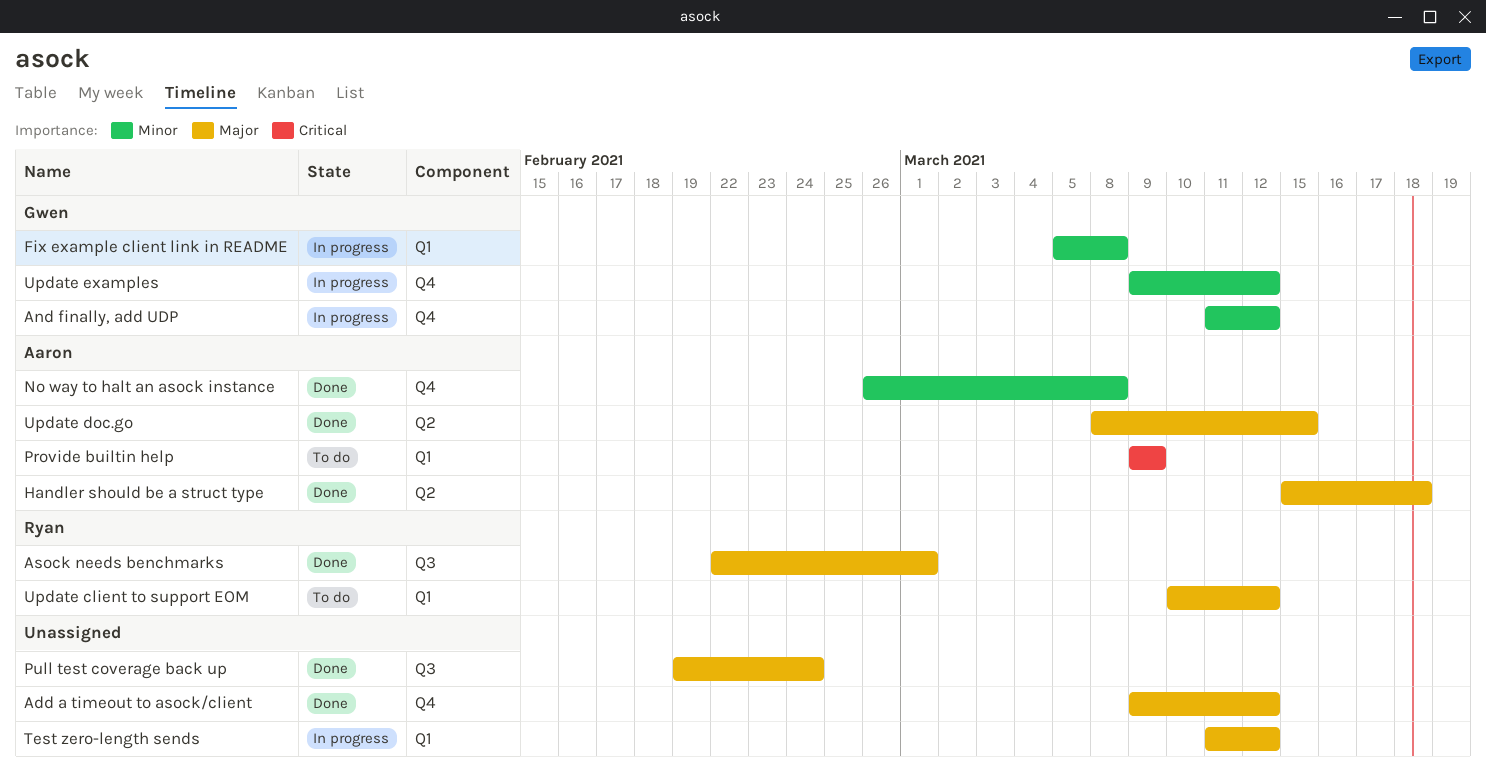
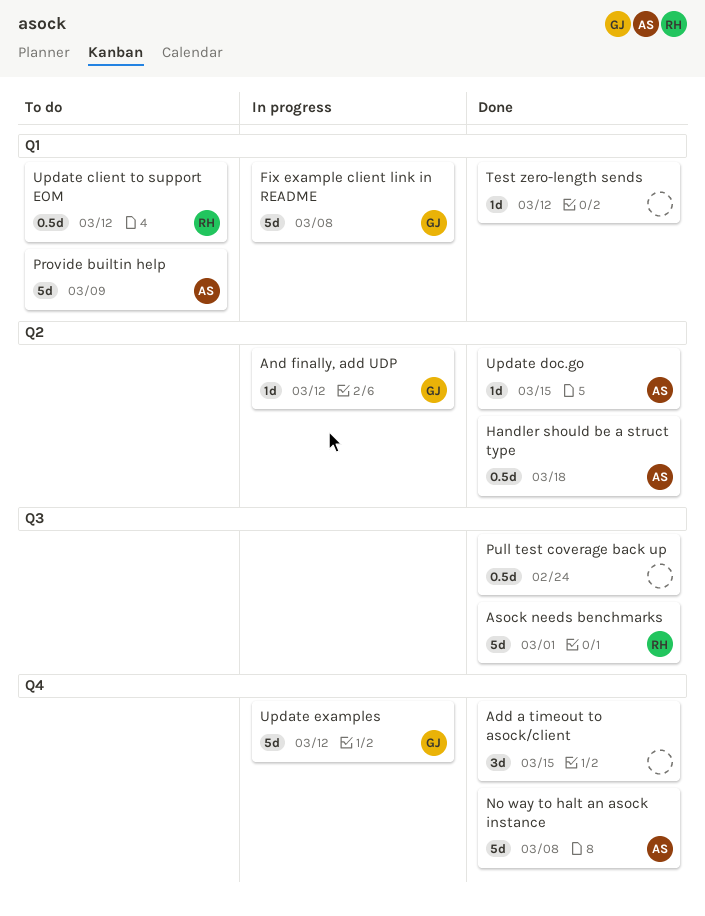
Add a timeout to asock/client, due: Mar 12 -> Mar 15
And finally, add UDP, label: Q4 -> Q2
Test zero-length sends, status: In progress -> Done

